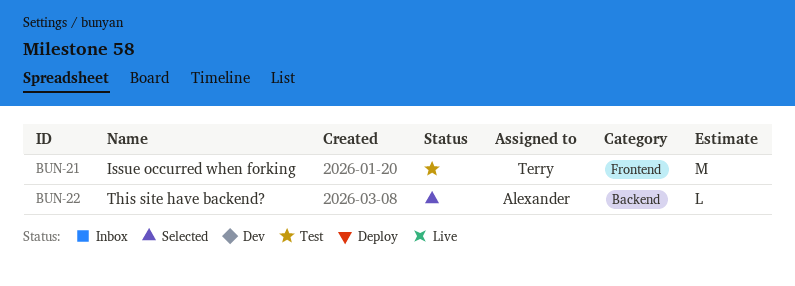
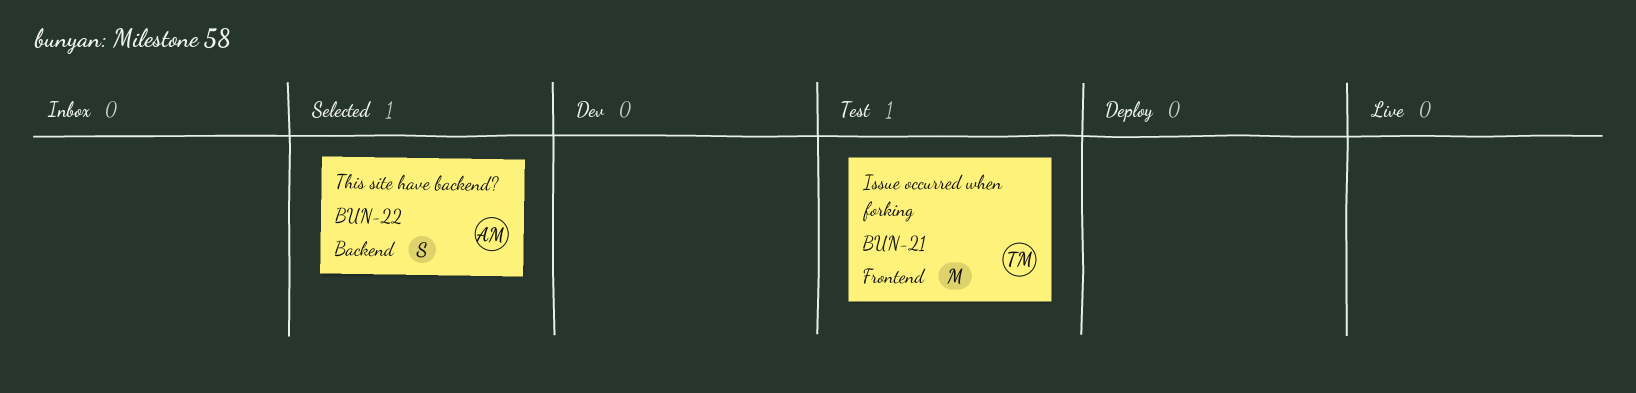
BUN-22, estimate: L -> S

